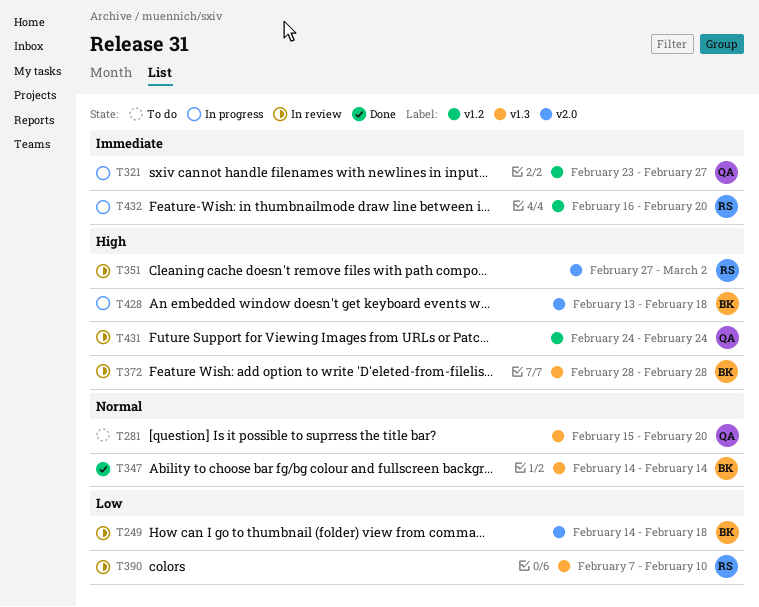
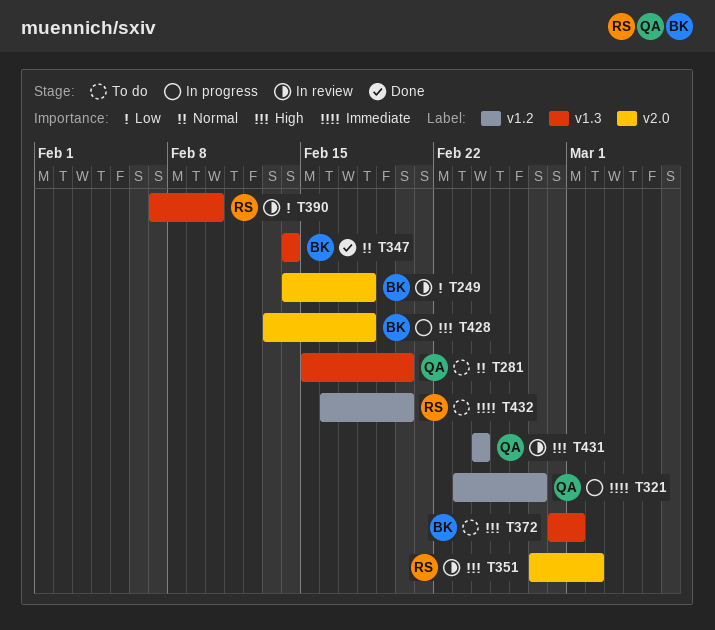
T372, status: In review -> To do
T372, due: Feb 28 -> Mar 1
T432, status: In progress -> To do

